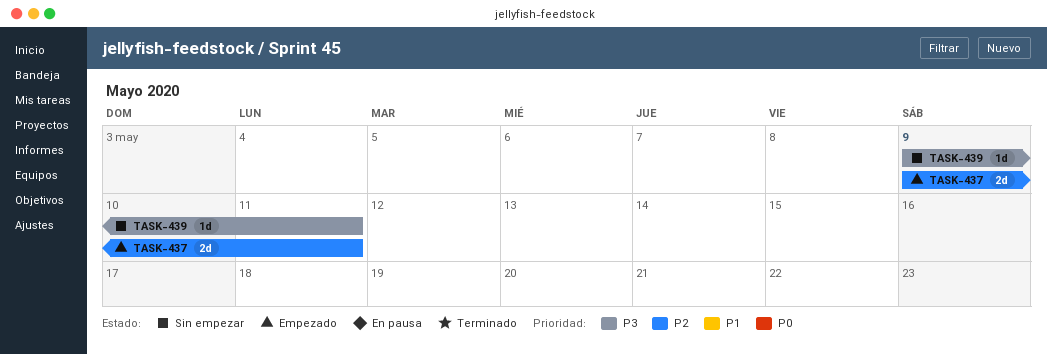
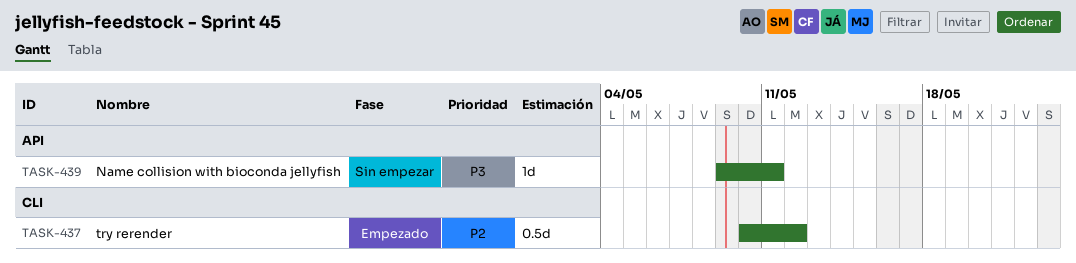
TASK-437, estimate: 2d -> 0.5d
TASK-437, start: May 9 -> May 10
TASK-437, due: May 11 -> May 12

